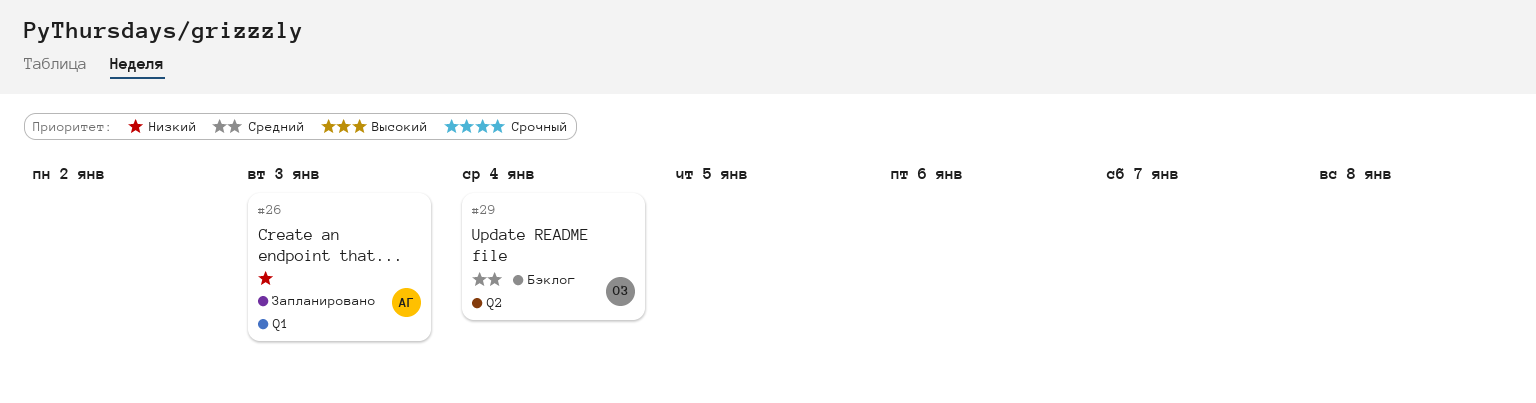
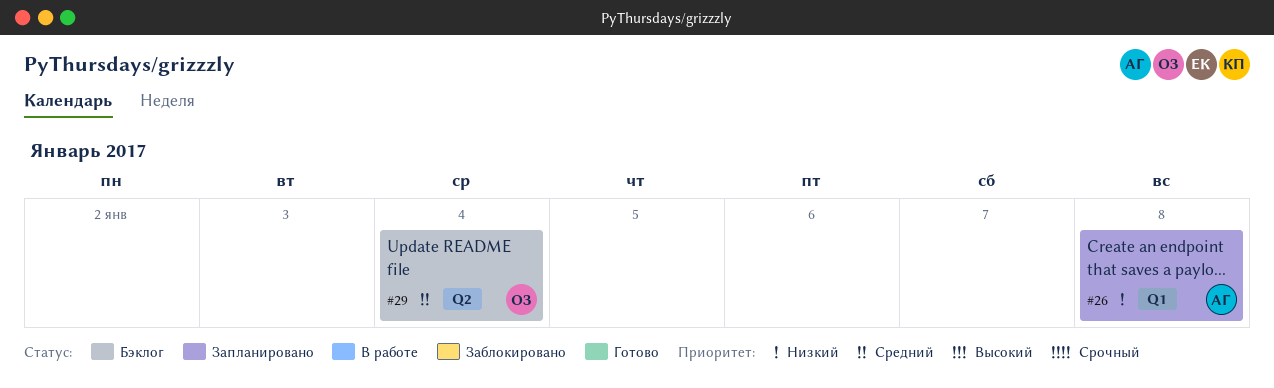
#26, due: Jan 3 -> Jan 8

